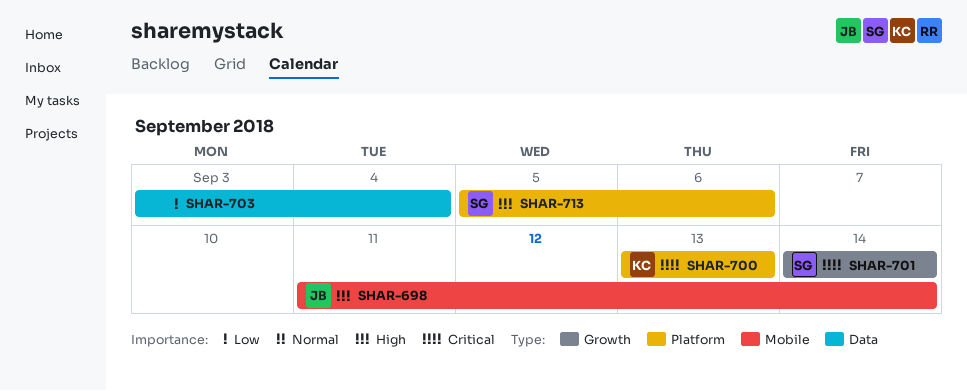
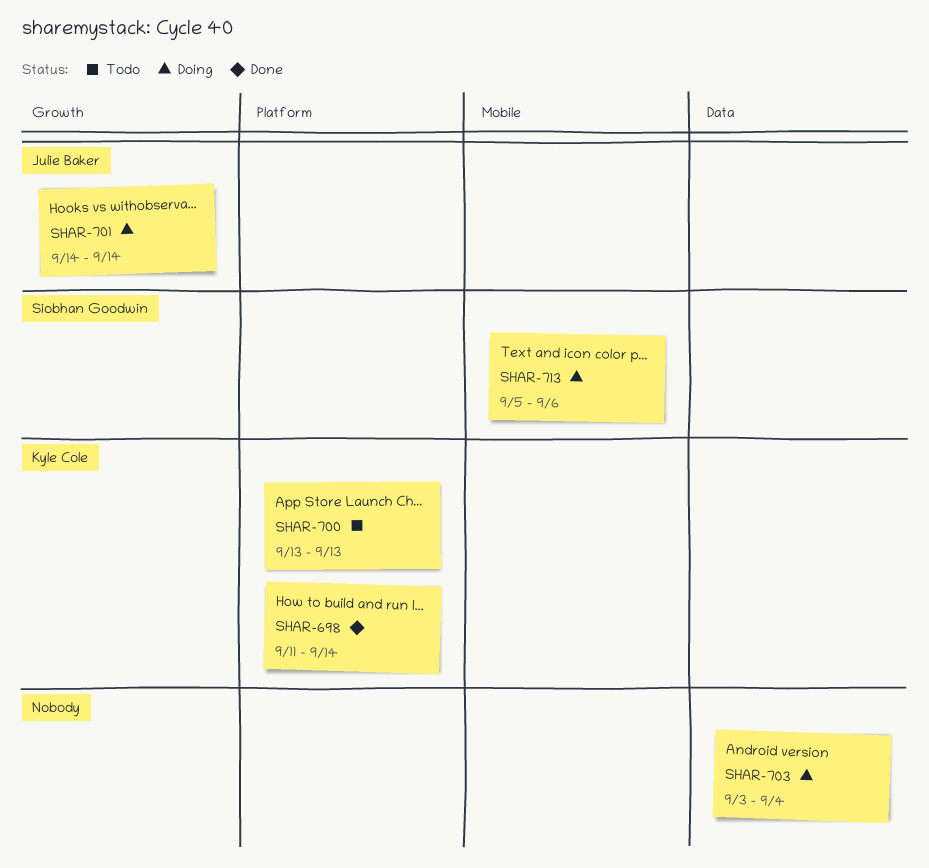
SHAR-698, owner: Julie Baker -> Kyle Cole
SHAR-698, label: Mobile -> Platform
SHAR-701, owner: Siobhan Goodwin -> Julie Baker
SHAR-713, label: Platform -> Mobile

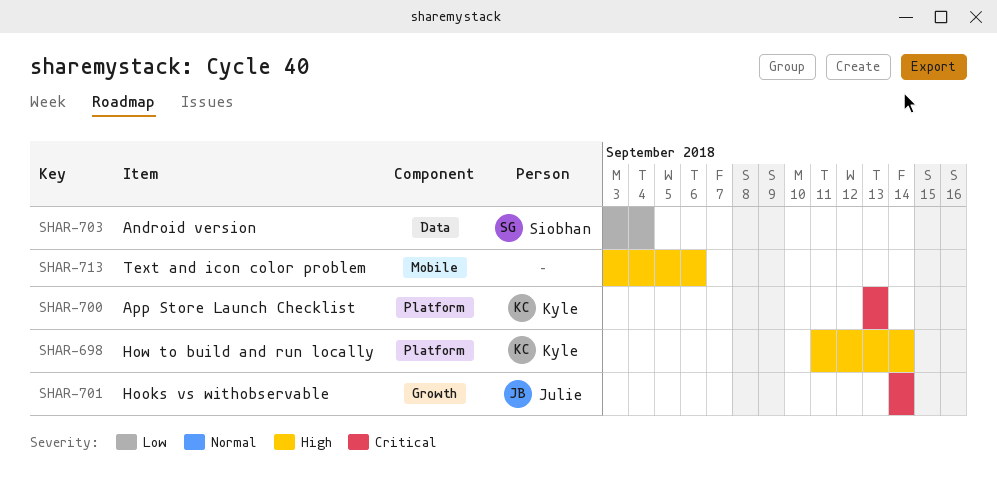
SHAR-703, owner: none -> Siobhan Goodwin
SHAR-713, owner: Siobhan Goodwin -> none
SHAR-713, start: Sep 5 -> Sep 3

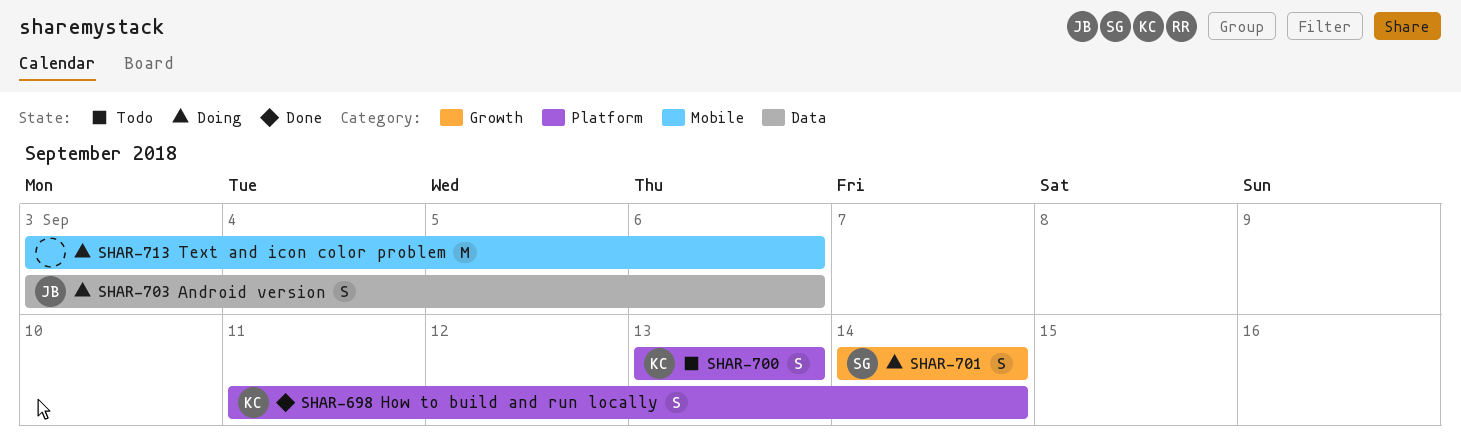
SHAR-701, owner: Julie -> Siobhan
SHAR-703, owner: Siobhan -> Julie
SHAR-703, due: Sep 4 -> Sep 6

